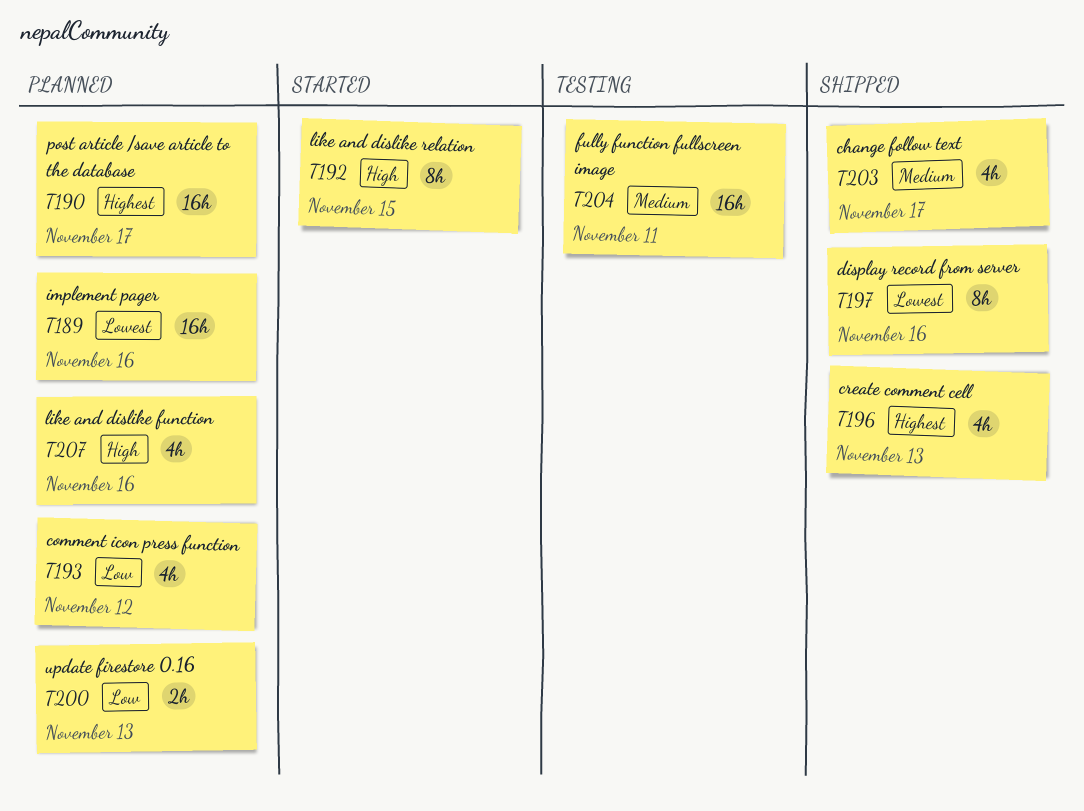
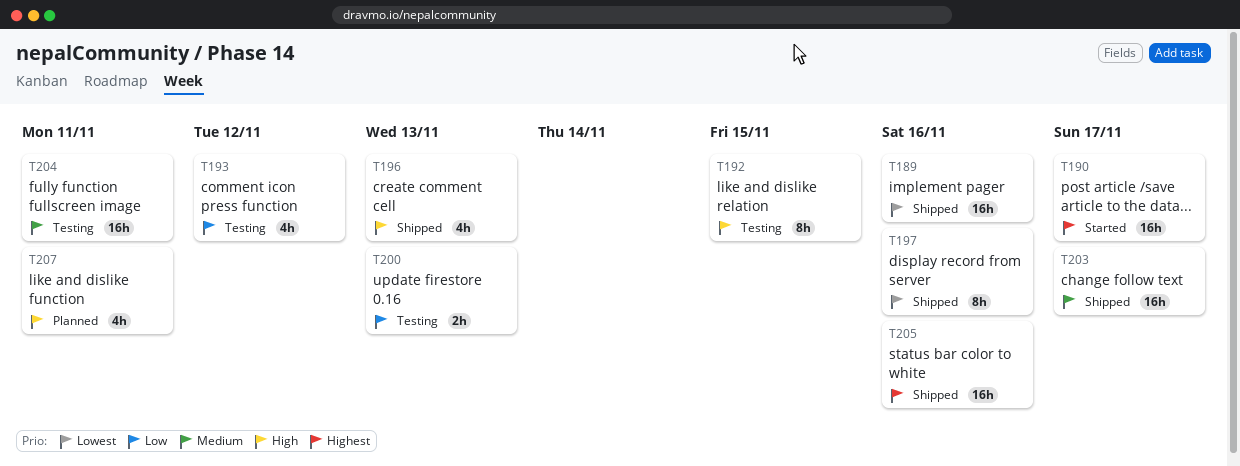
T189, status: Planned -> Shipped
T190, status: Planned -> Started
T192, status: Started -> Testing
T193, status: Planned -> Testing
T196, priority: Highest -> High
T200, status: Planned -> Testing
T203, estimate: 4h -> 16h
T205: none -> present
T207, due: Nov 16 -> Nov 11

